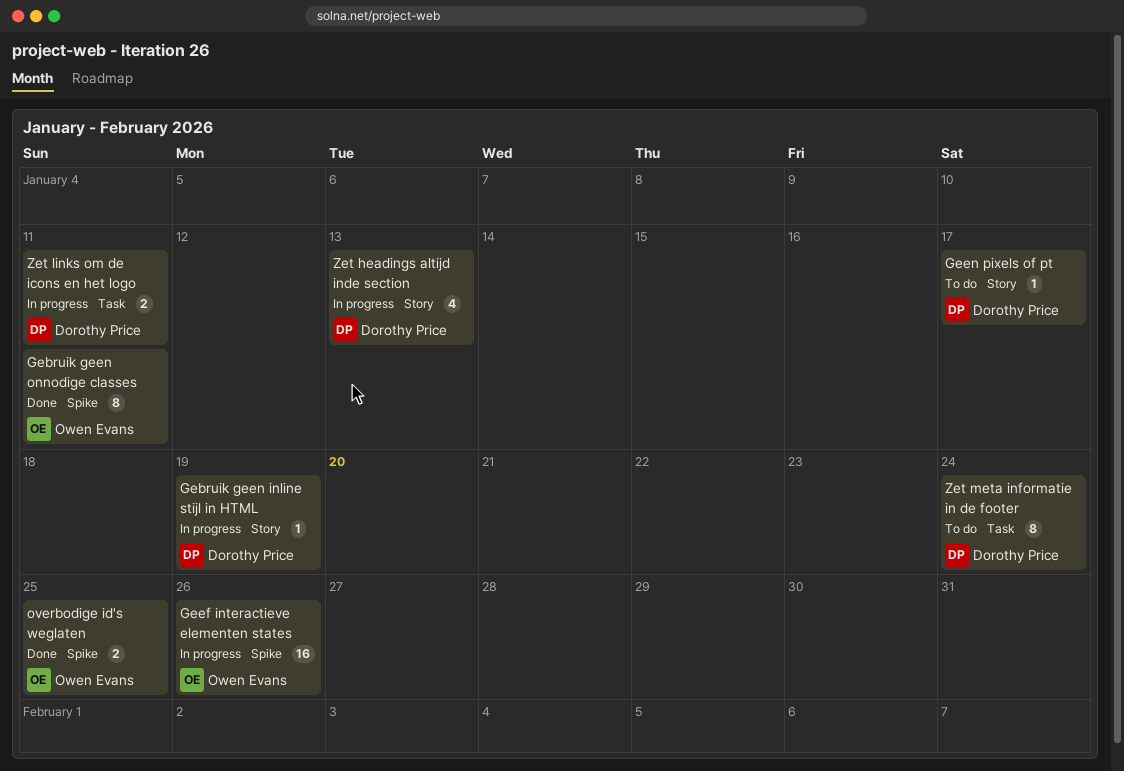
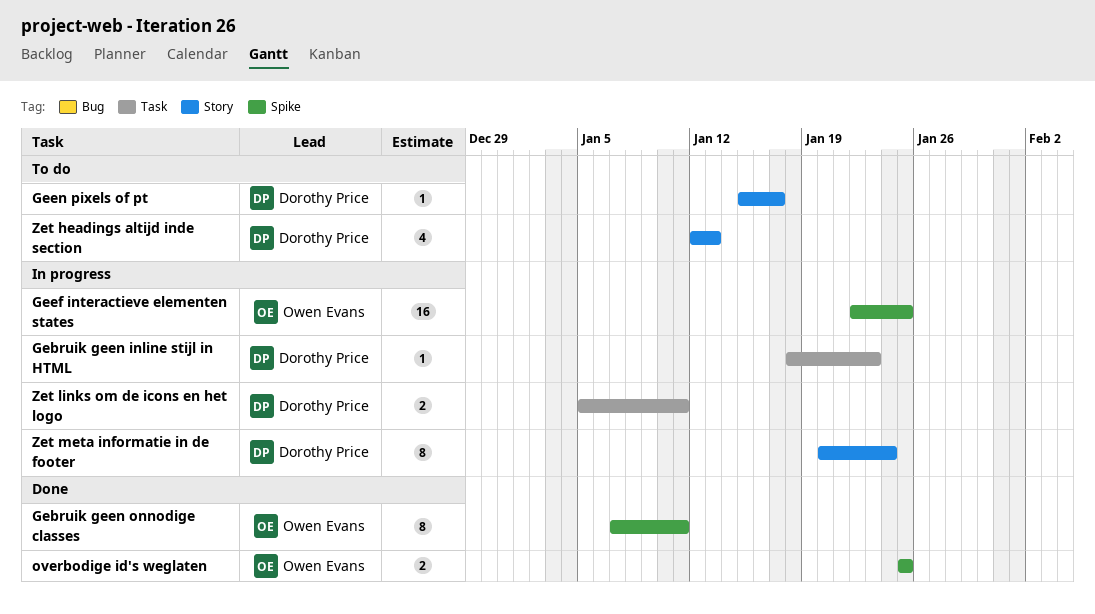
Gebruik geen inline stijl in HTML, label: Story -> Task
Gebruik geen inline stijl in HTML, due: Jan 19 -> Jan 23
Geef interactieve elementen states, due: Jan 26 -> Jan 25
Zet headings altijd inde section, status: In progress -> To do
Zet meta informatie in de footer, status: To do -> In progress
Zet meta informatie in de footer, label: Task -> Story

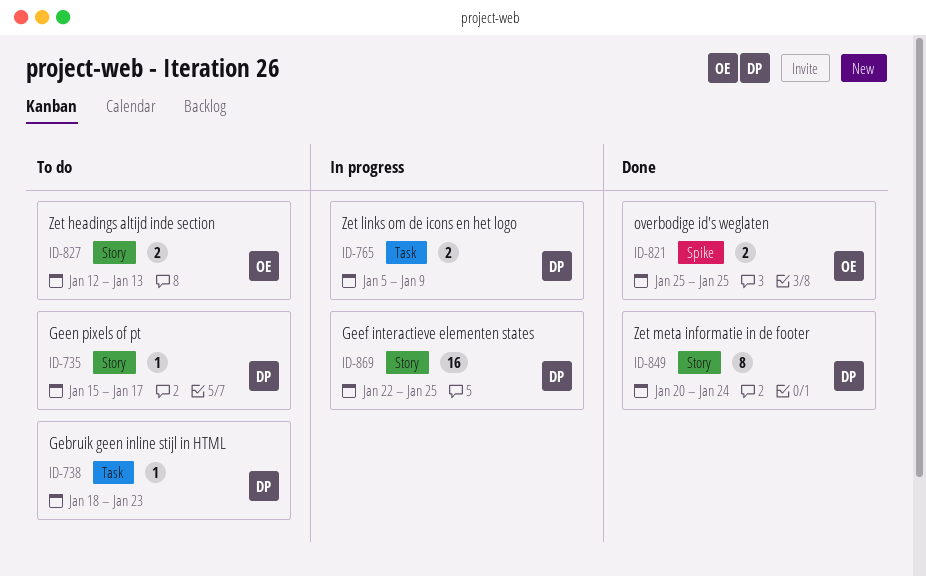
Gebruik geen inline stijl in HTML, status: In progress -> To do
Gebruik geen onnodige classes: present -> none
Geef interactieve elementen states, owner: Owen Evans -> Dorothy Price
Geef interactieve elementen states, label: Spike -> Story
Zet headings altijd inde section, owner: Dorothy Price -> Owen Evans
Zet headings altijd inde section, estimate: 4 -> 2
Zet links om de icons en het logo, due: Jan 11 -> Jan 9
Zet meta informatie in de footer, status: In progress -> Done

